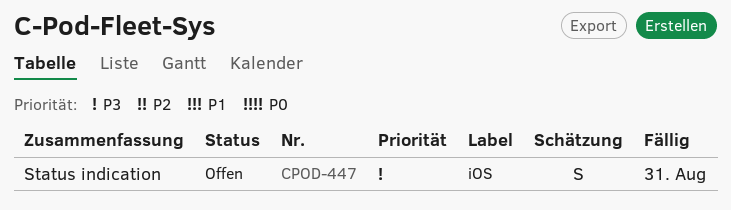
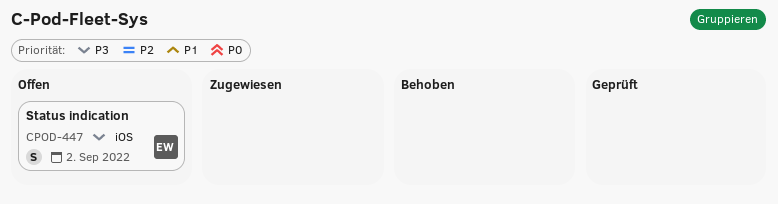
CPOD-447, due: Aug 31 -> Sep 2

